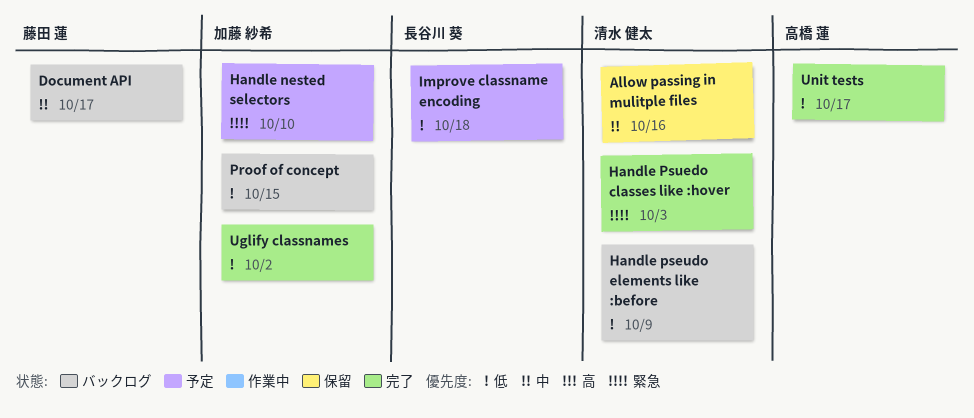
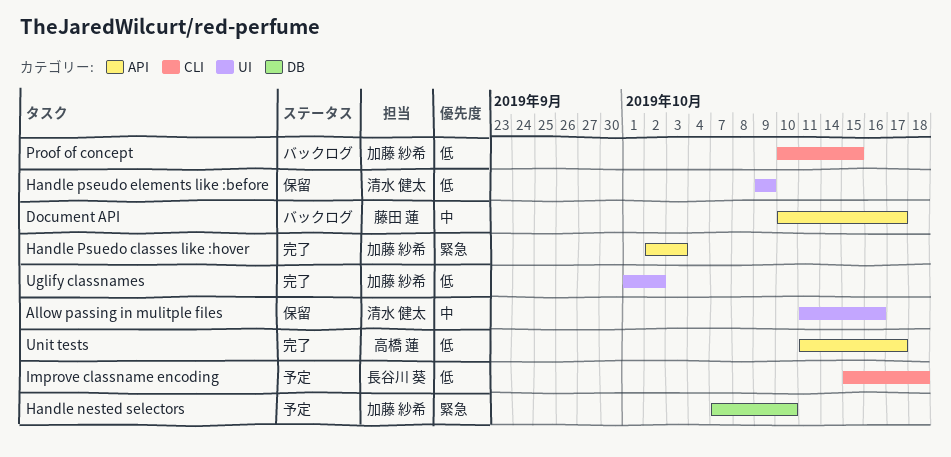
Handle pseudo elements like :before, status: バックログ -> 保留
Handle Psuedo classes like :hover, owner: 清水 健太 -> 加藤 紗希

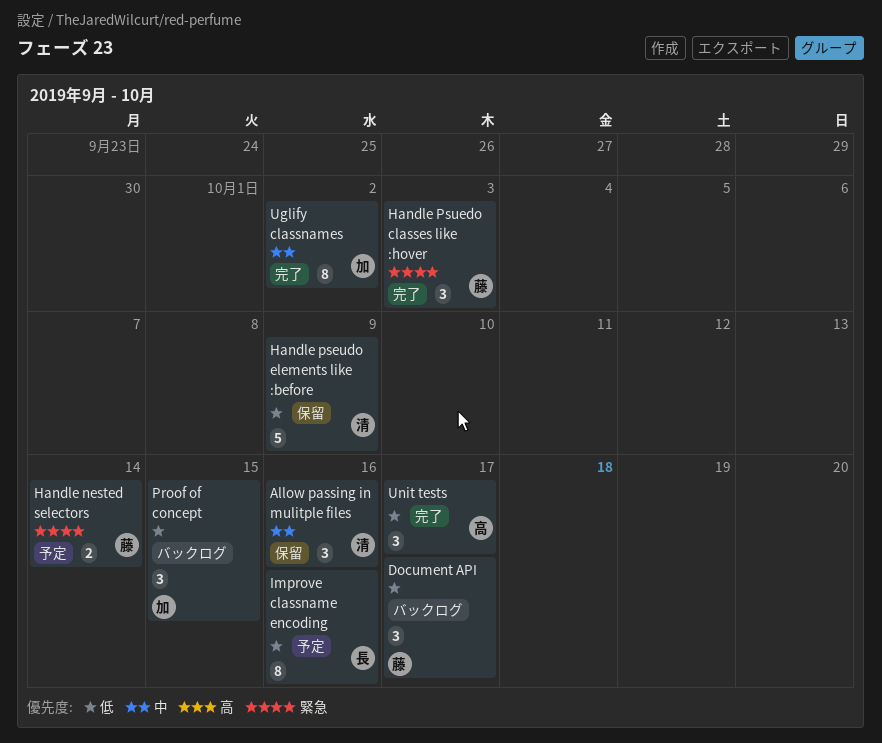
Document API, priority: 中 -> 低
Handle nested selectors, owner: 加藤 紗希 -> 藤田 蓮
Handle nested selectors, due: Oct 10 -> Oct 14
Handle Psuedo classes like :hover, owner: 加藤 紗希 -> 藤田 蓮
Improve classname encoding, due: Oct 18 -> Oct 16
Uglify classnames, priority: 低 -> 中

